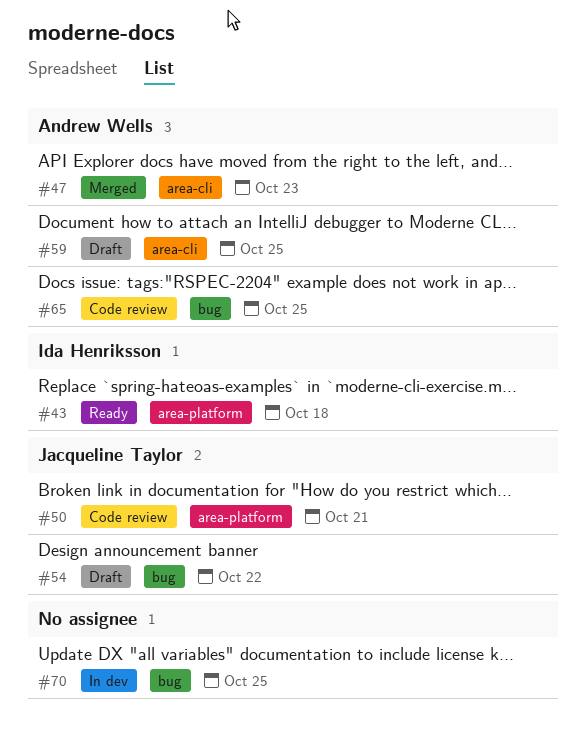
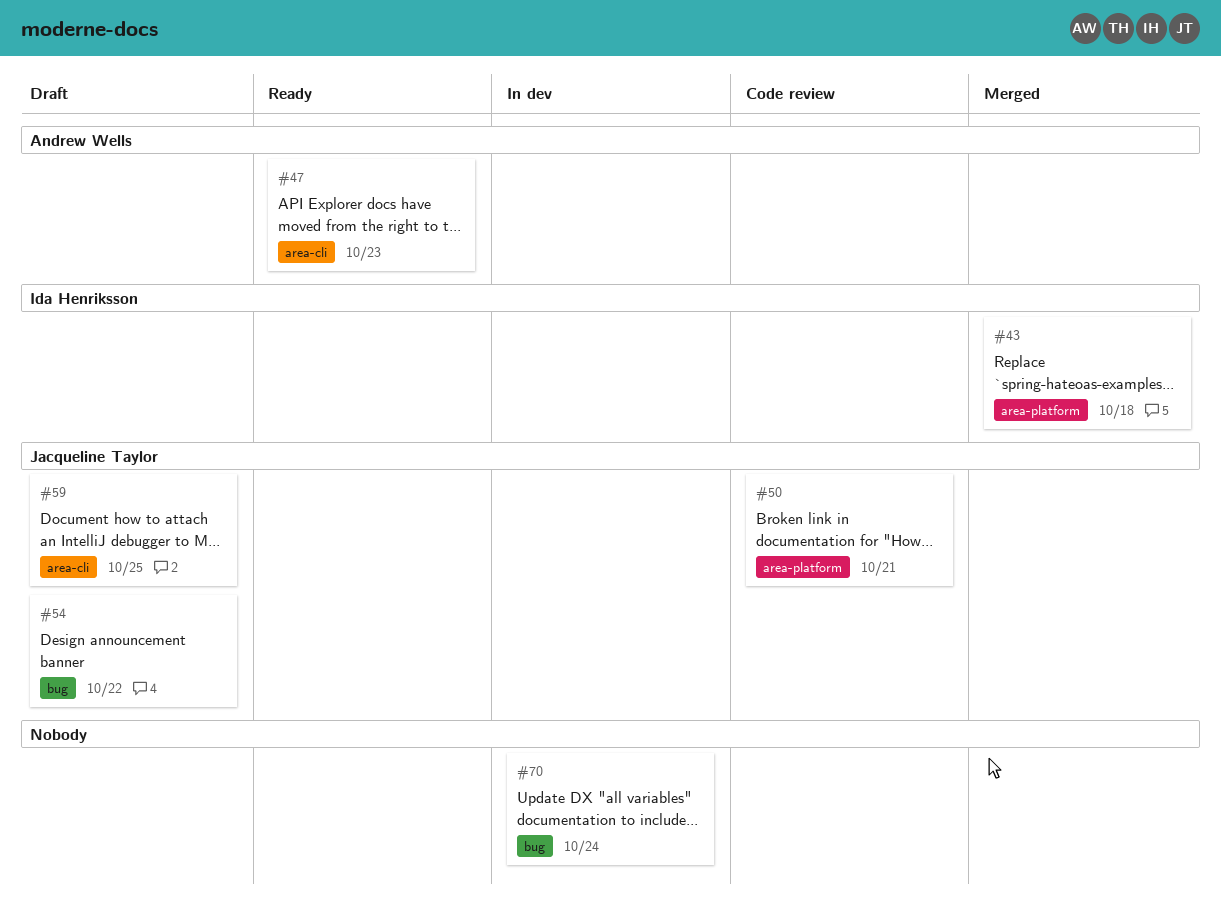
#43, status: Ready -> Merged
#47, status: Merged -> Ready
#59, owner: Andrew Wells -> Jacqueline Taylor
#65: present -> none
#70, due: Oct 25 -> Oct 24

